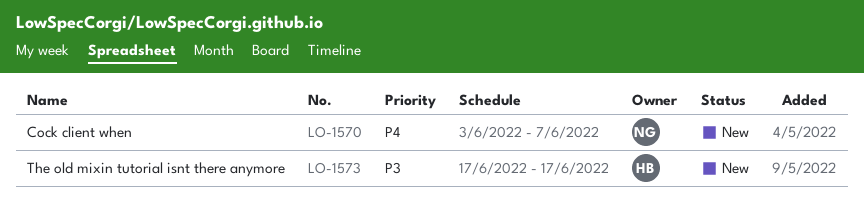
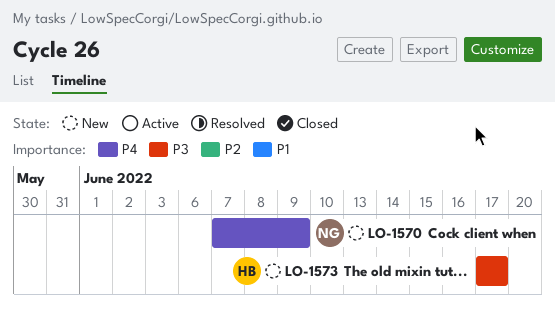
LO-1570, start: Jun 3 -> Jun 7
LO-1570, due: Jun 7 -> Jun 9

